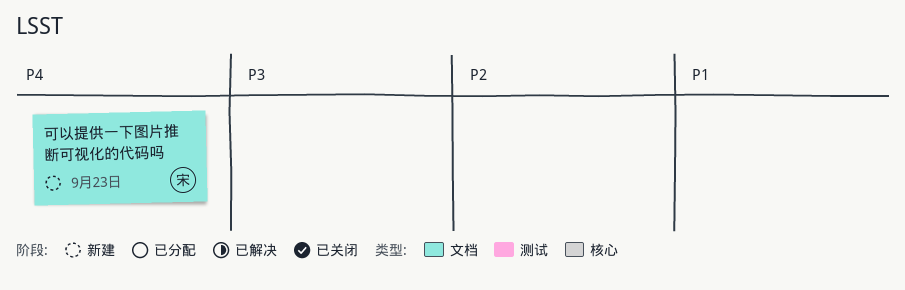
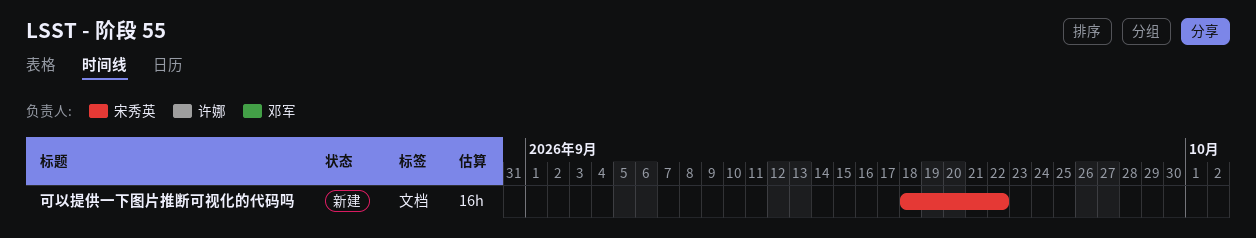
可以提供一下图片推断可视化的代码吗, due: Sep 23 -> Sep 22

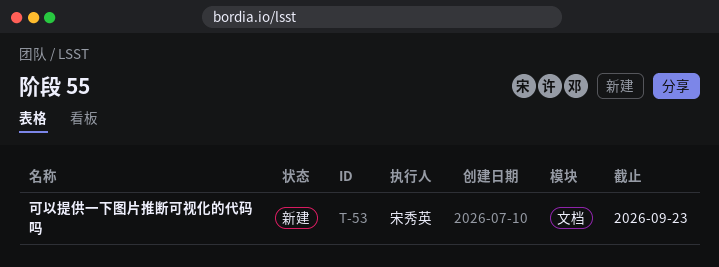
可以提供一下图片推断可视化的代码吗, due: Sep 22 -> Sep 23

